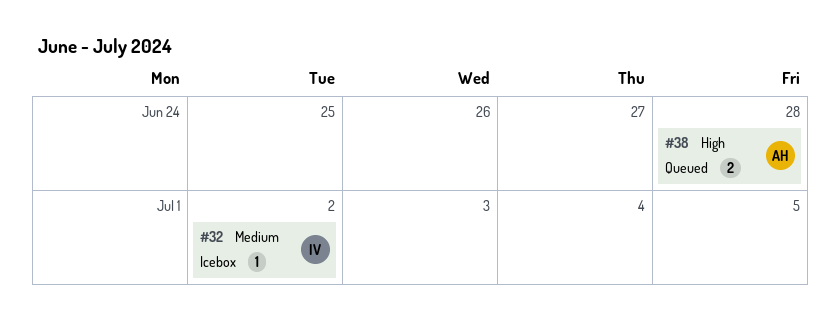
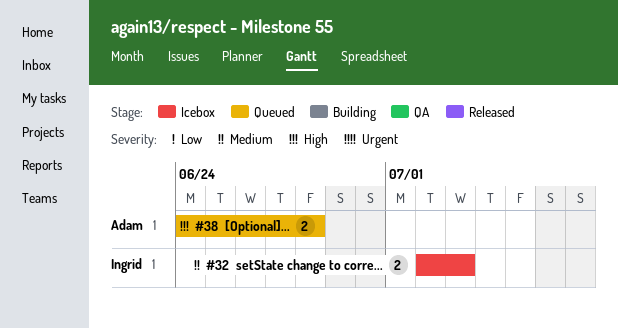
#32, estimate: 1 -> 2
#32, due: Jul 2 -> Jul 3

